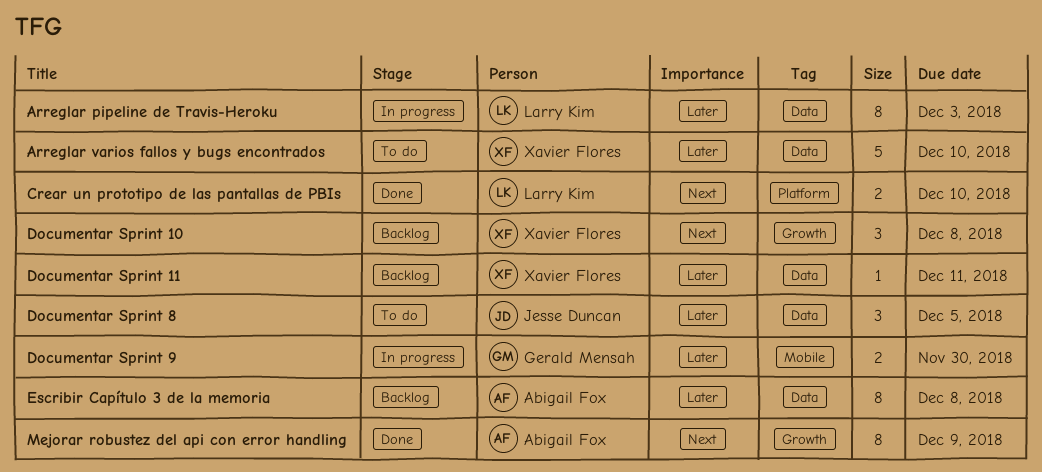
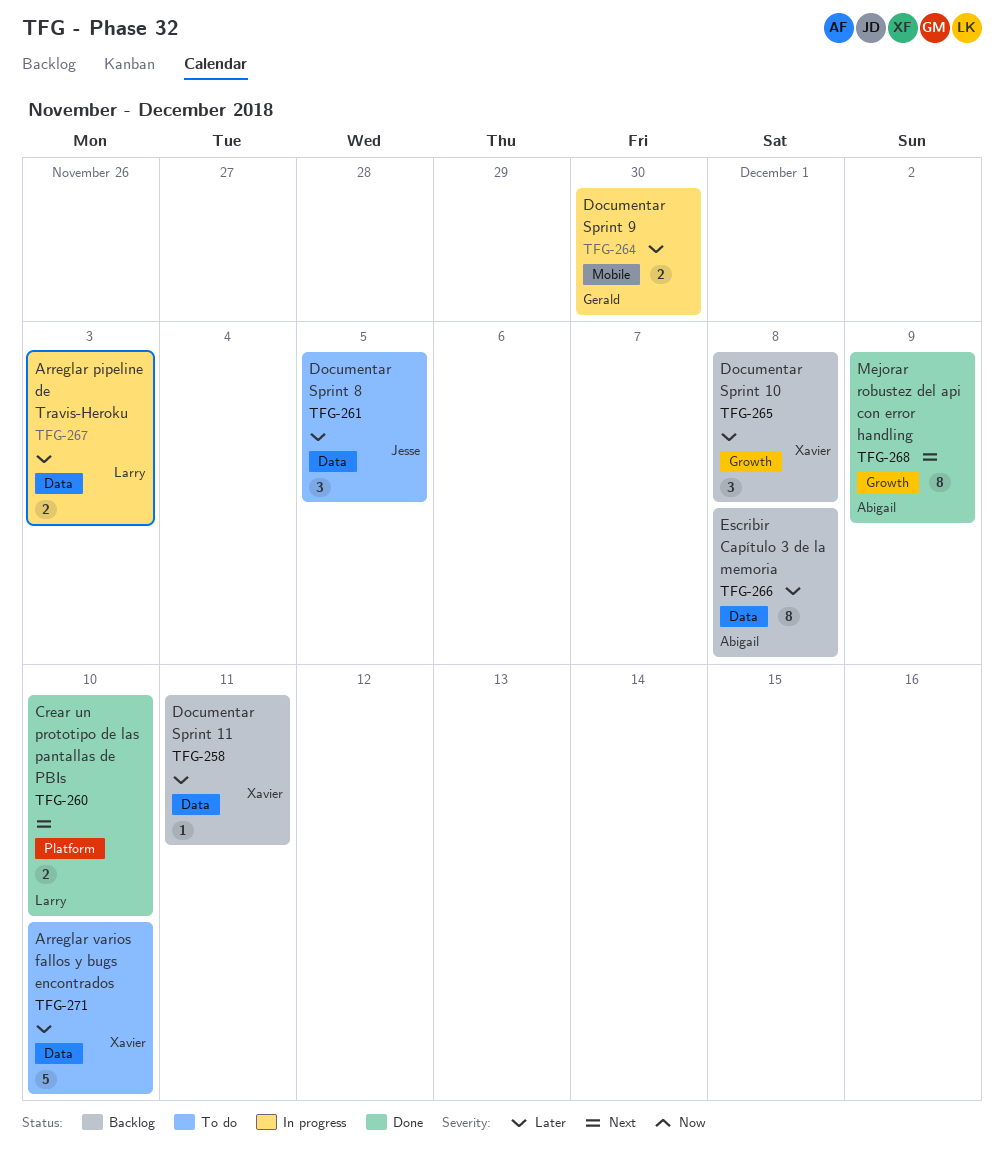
Arreglar pipeline de Travis-Heroku, estimate: 8 -> 2
Documentar Sprint 10, priority: Next -> Later

